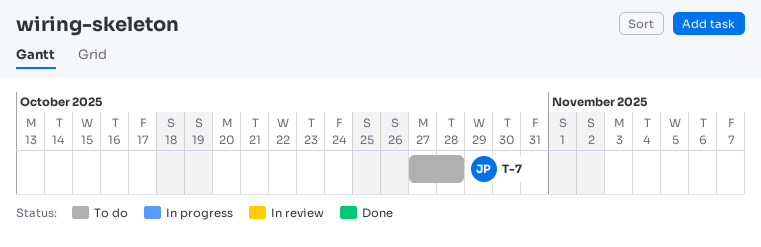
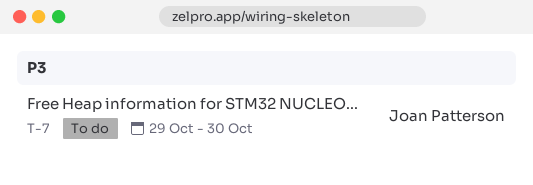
T-7, start: Oct 27 -> Oct 29
T-7, due: Oct 28 -> Oct 30

